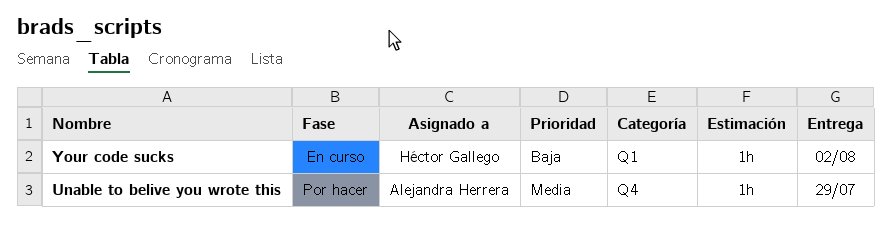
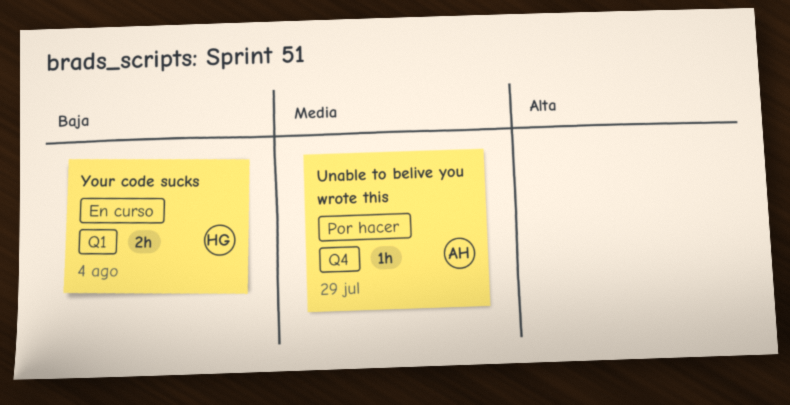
Your code sucks, estimate: 1h -> 2h
Your code sucks, due: Aug 2 -> Aug 4

